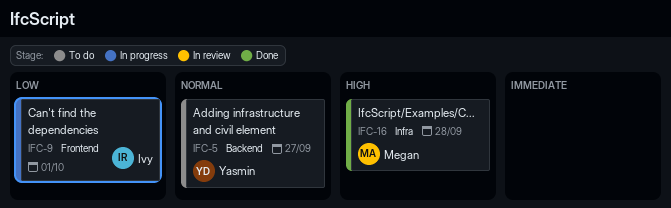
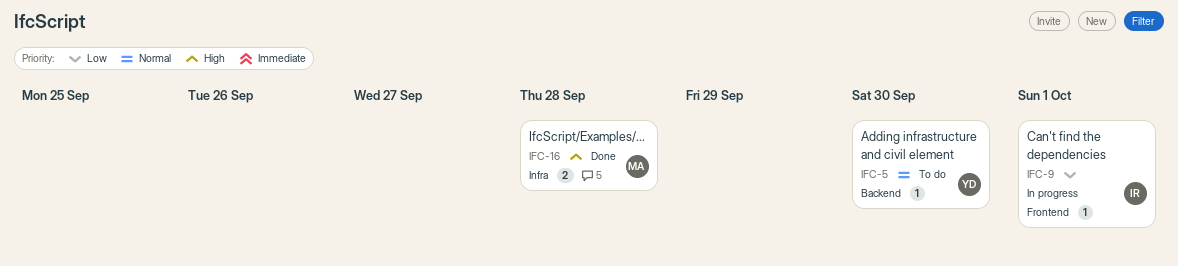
IFC-5, due: Sep 27 -> Sep 30

